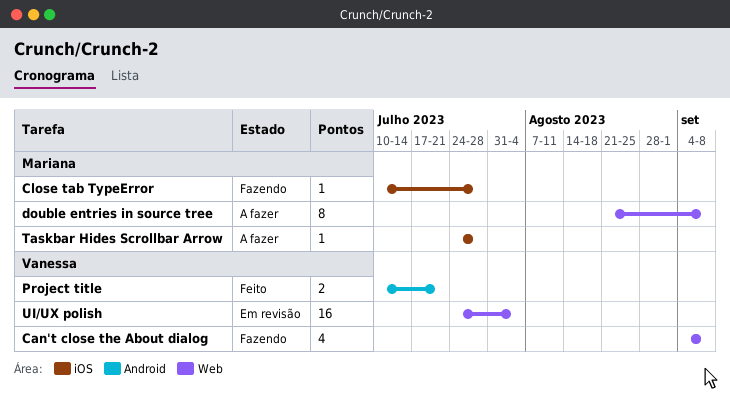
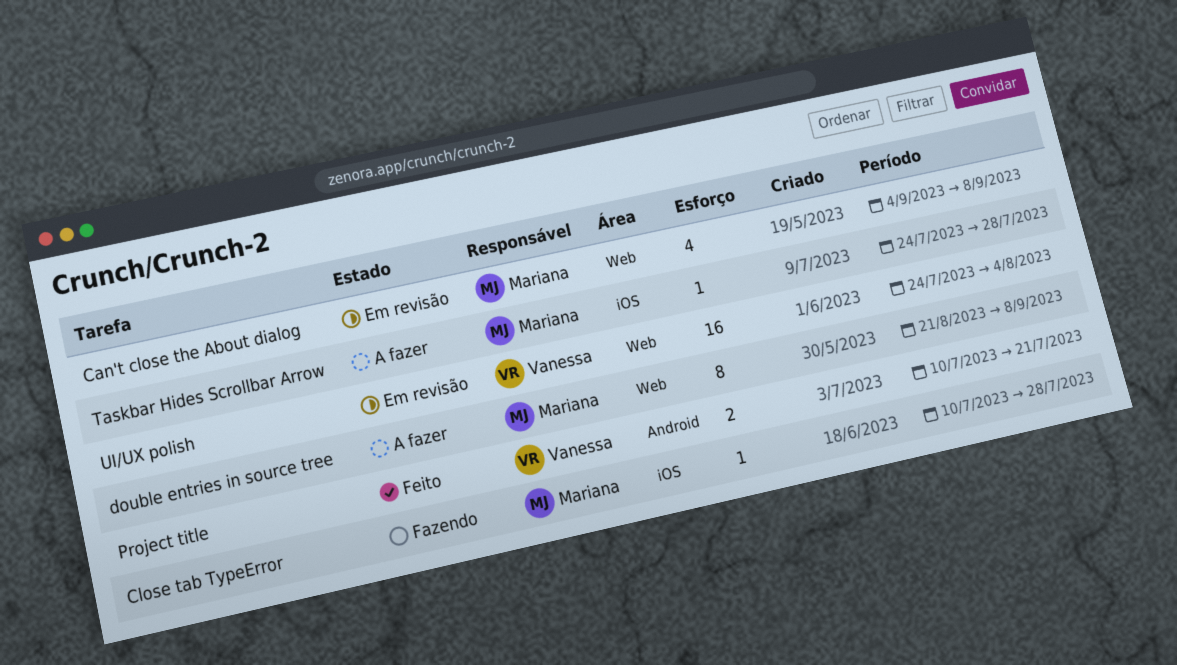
Can't close the About dialog, status: Fazendo -> Em revisão
Can't close the About dialog, owner: Vanessa -> Mariana

